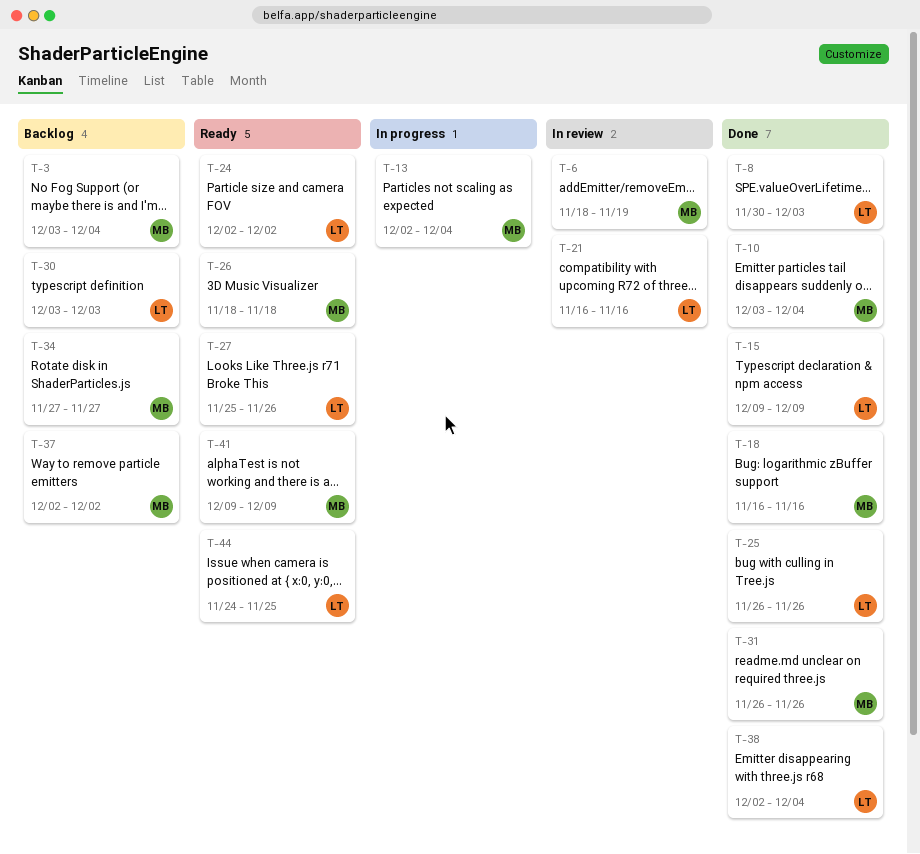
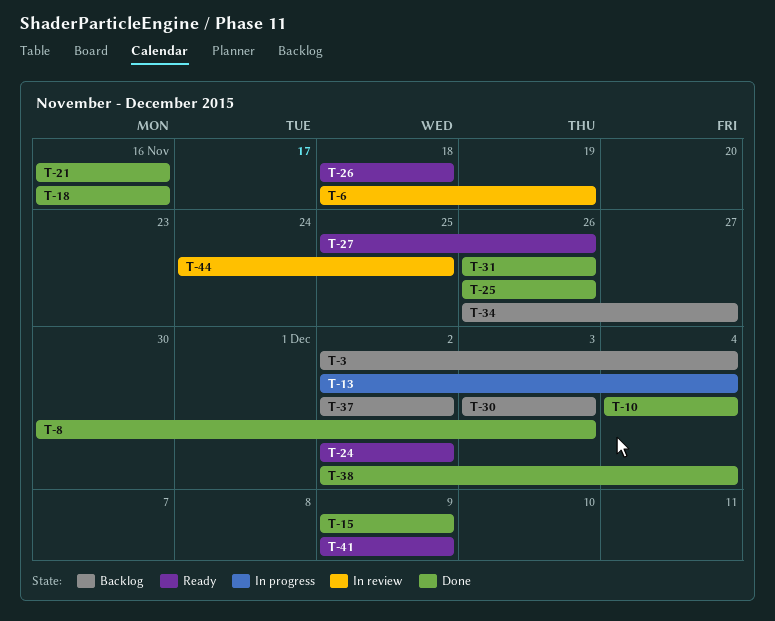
T-3, start: Dec 3 -> Dec 2
T-10, start: Dec 3 -> Dec 4
T-21, status: In review -> Done
T-34, start: Nov 27 -> Nov 26
T-44, status: Ready -> In review

